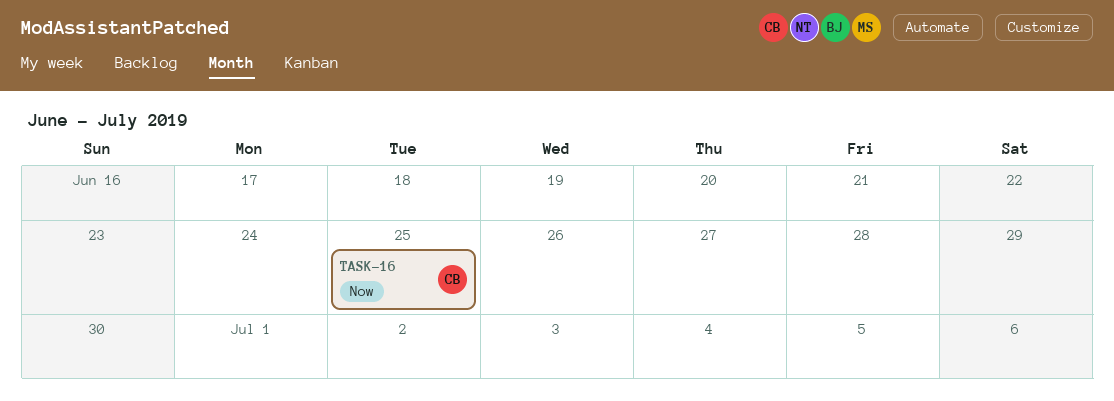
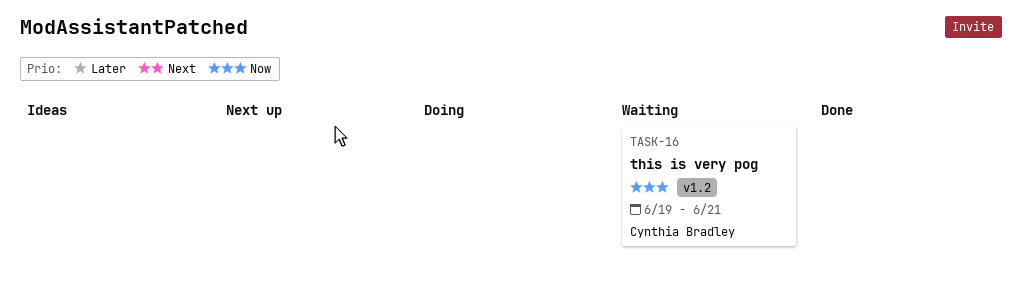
TASK-16, due: Jun 25 -> Jun 21

